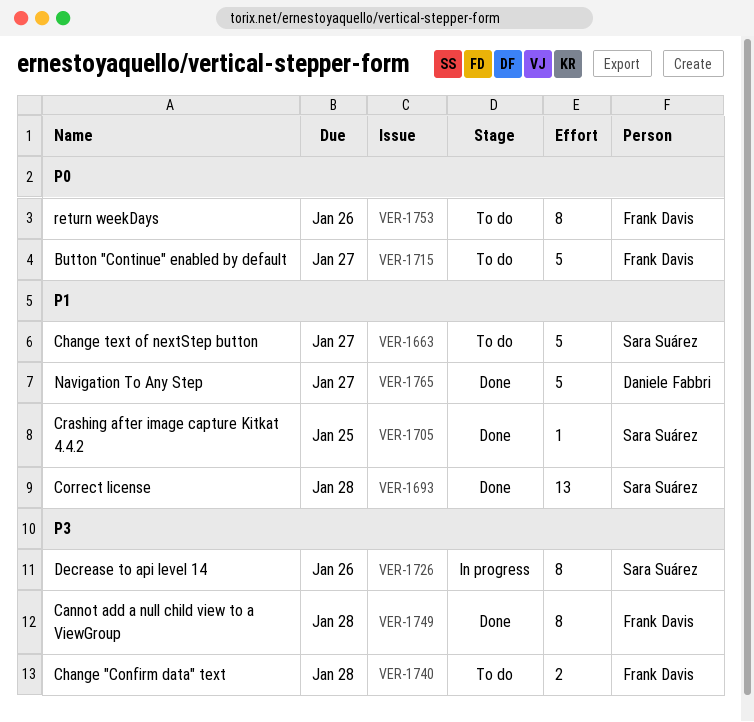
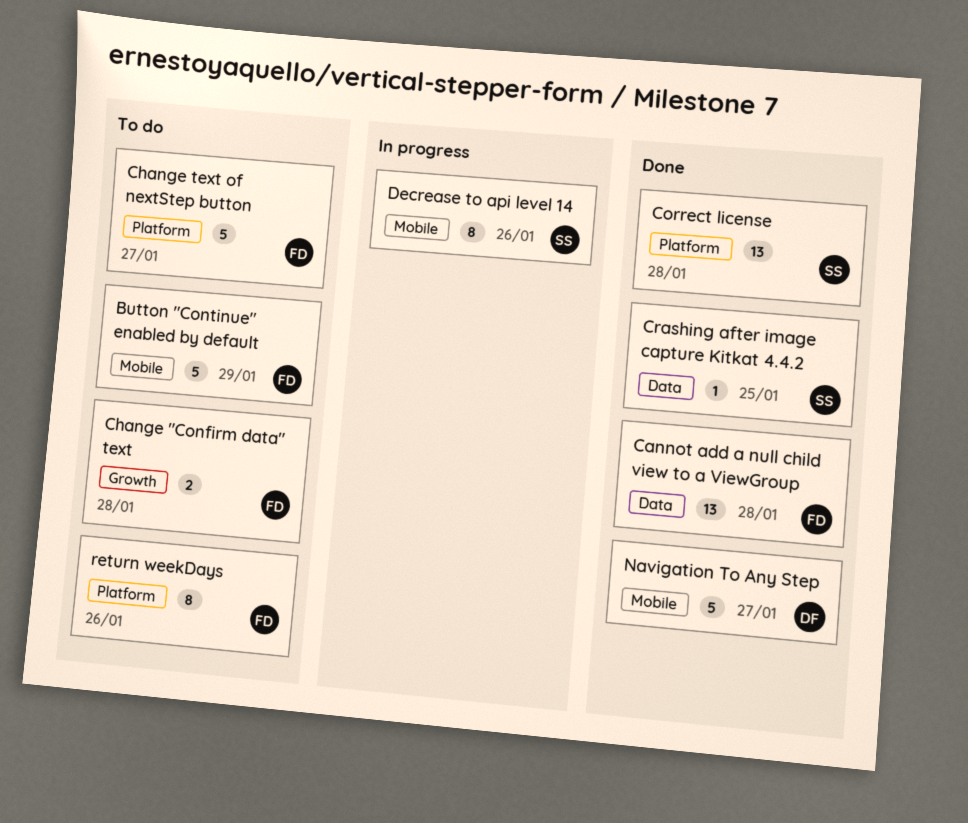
Button "Continue" enabled by default, due: Jan 27 -> Jan 29
Cannot add a null child view to a ViewGroup, estimate: 8 -> 13
Change text of nextStep button, owner: Sara Suárez -> Frank Davis

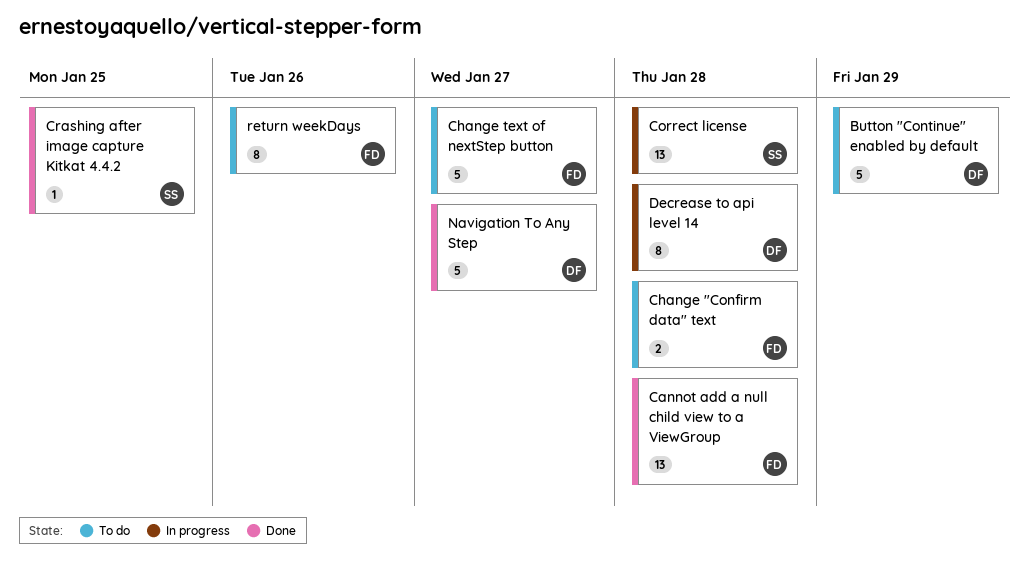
Button "Continue" enabled by default, owner: FD -> DF
Correct license, status: Done -> In progress
Decrease to api level 14, owner: SS -> DF
Decrease to api level 14, due: Jan 26 -> Jan 28

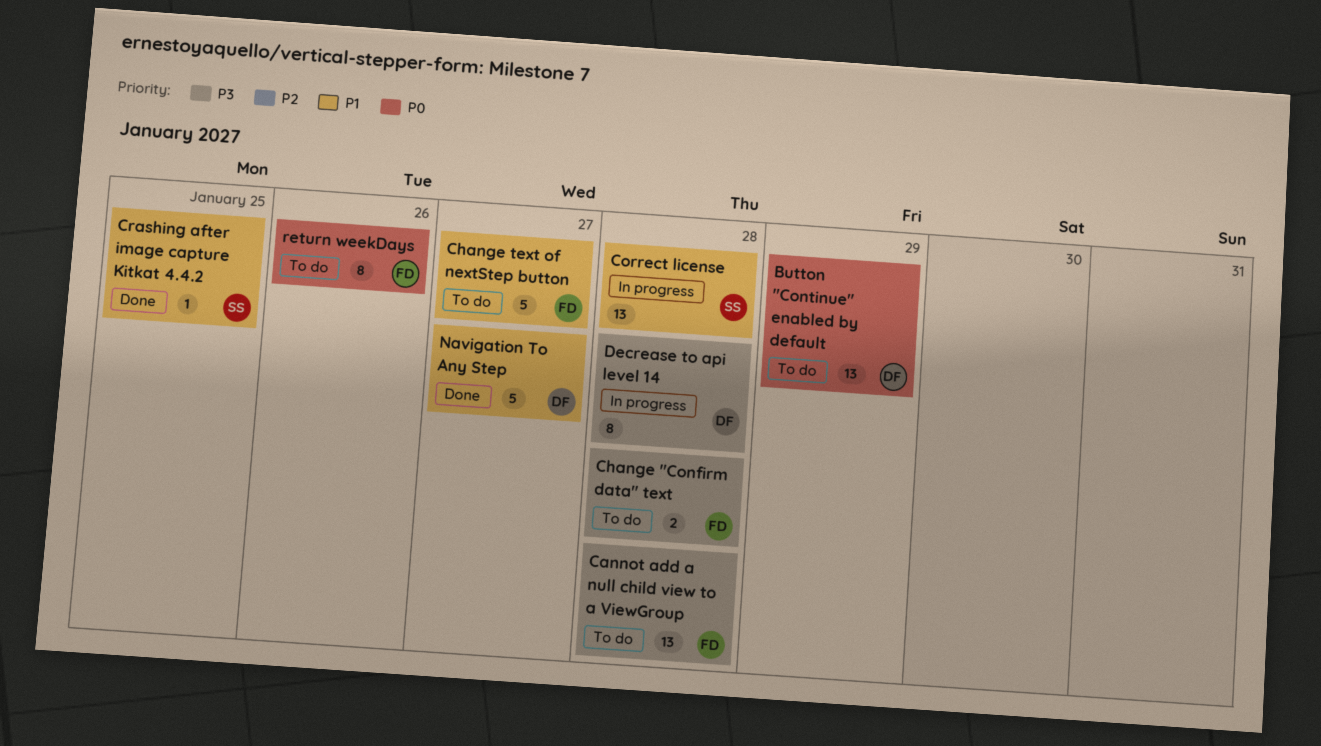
Button "Continue" enabled by default, estimate: 5 -> 13
Cannot add a null child view to a ViewGroup, status: Done -> To do

